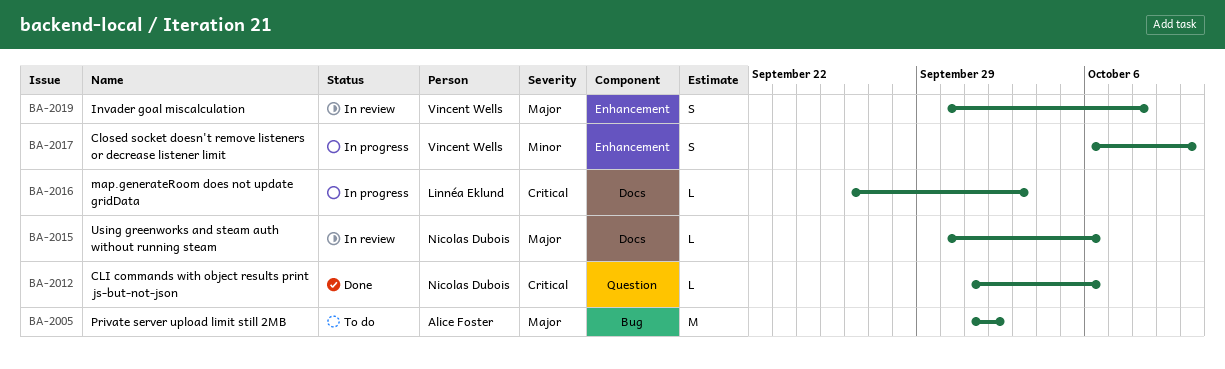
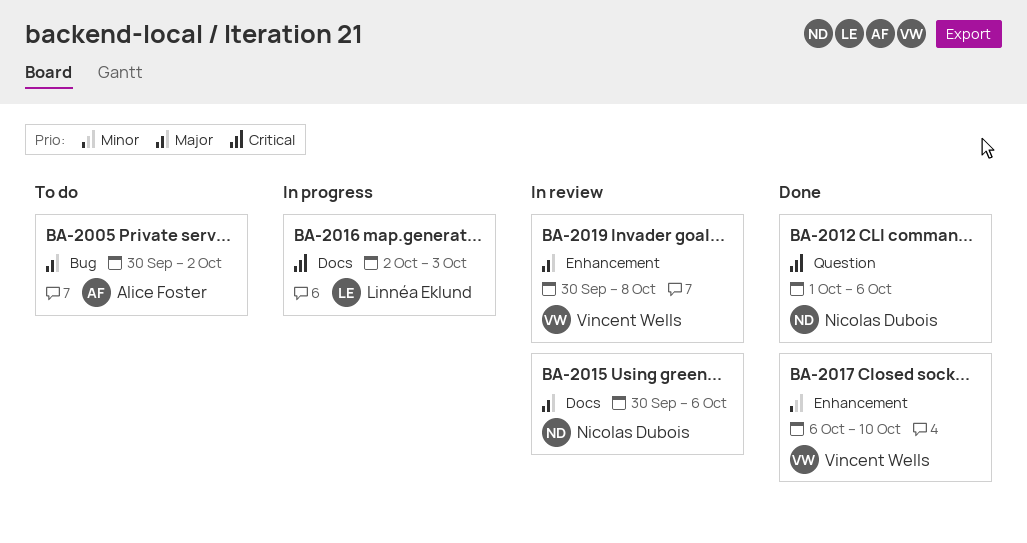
BA-2005, start: Oct 1 -> Sep 30
BA-2016, start: Sep 26 -> Oct 2
BA-2017, status: In progress -> Done

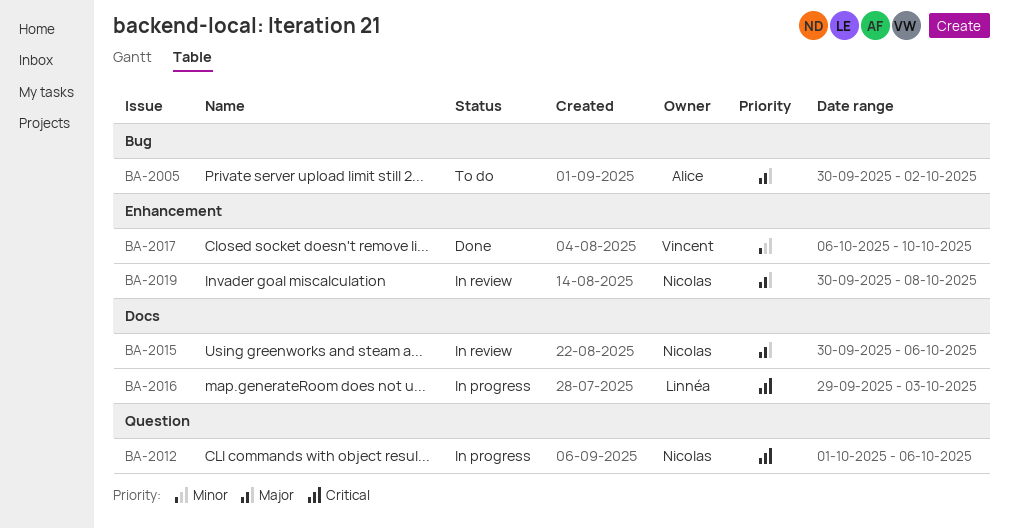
BA-2012, status: Done -> In progress
BA-2016, start: Oct 2 -> Sep 29
BA-2019, owner: Vincent Wells -> Nicolas Dubois

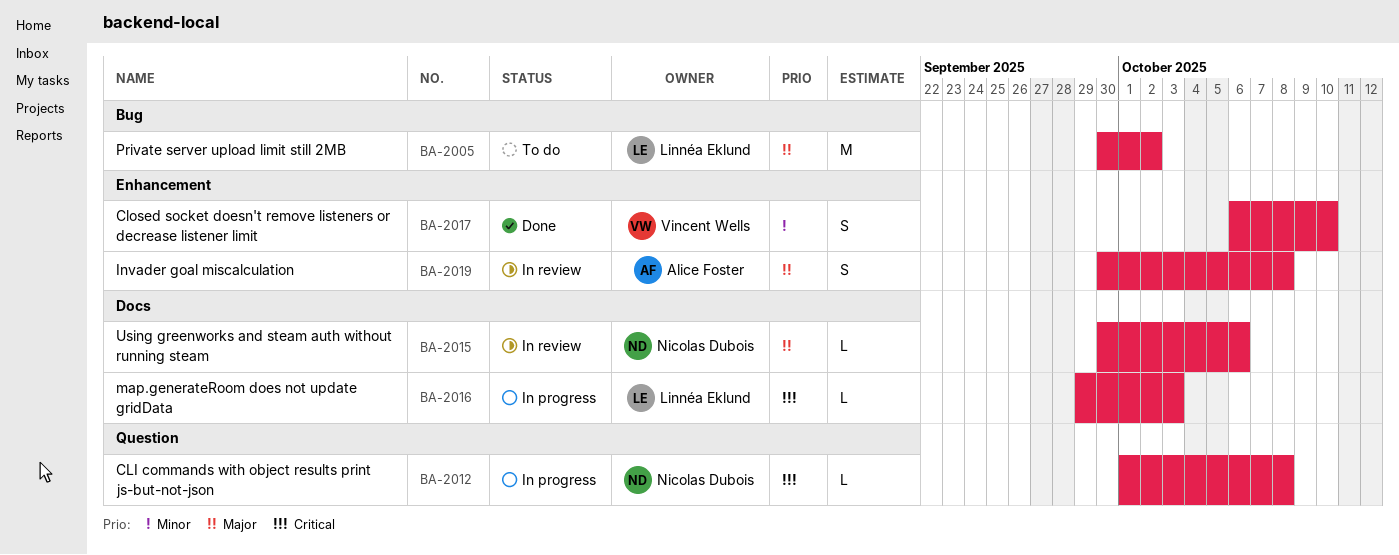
BA-2005, owner: Alice Foster -> Linnéa Eklund
BA-2012, due: Oct 6 -> Oct 8
BA-2019, owner: Nicolas Dubois -> Alice Foster

